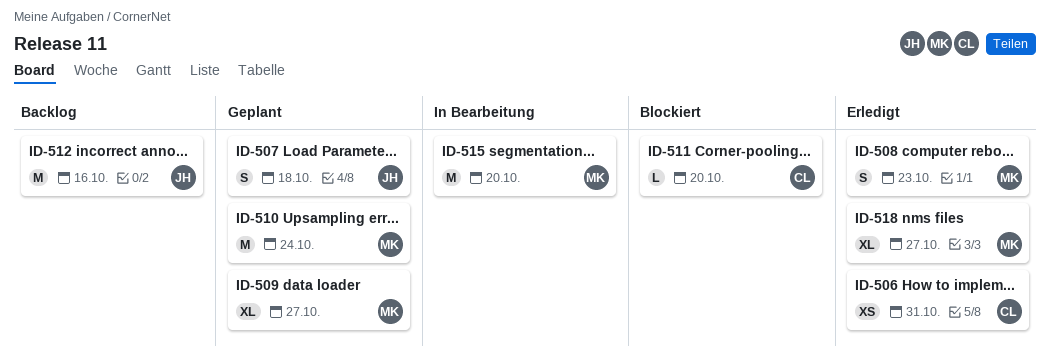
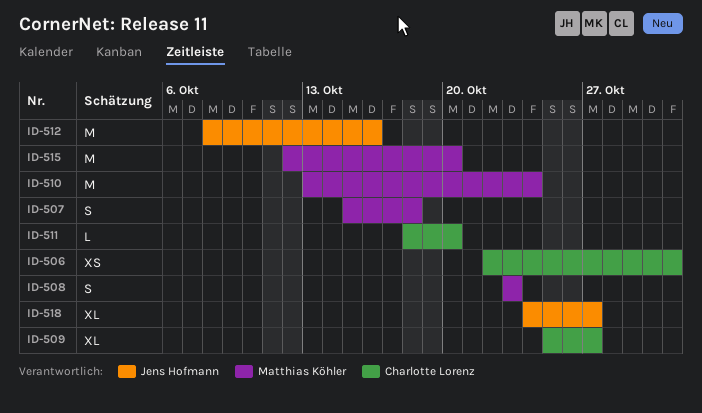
ID-507, owner: Jens Hofmann -> Matthias Köhler
ID-509, owner: Matthias Köhler -> Charlotte Lorenz
ID-518, owner: Matthias Köhler -> Jens Hofmann

